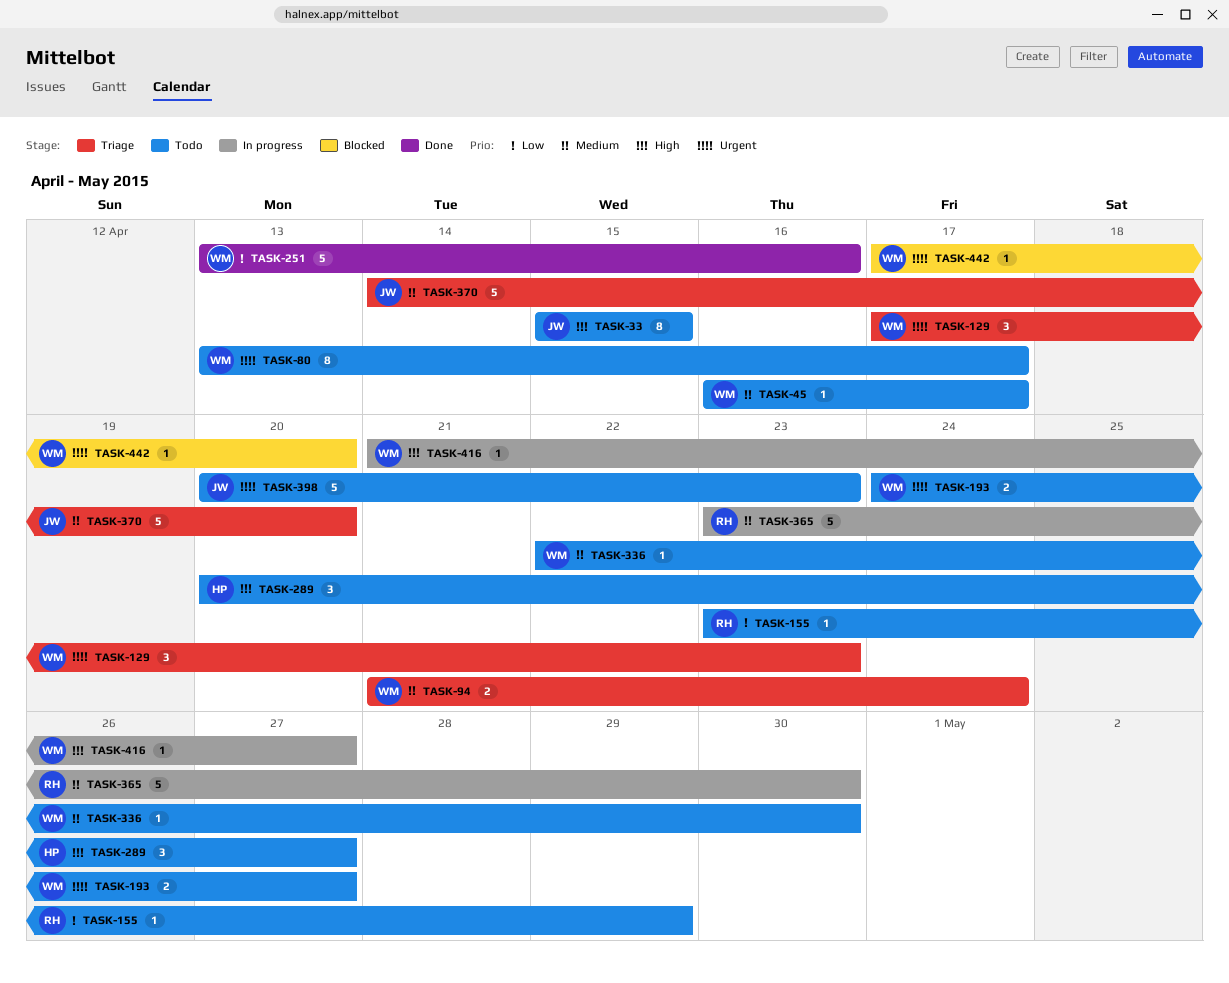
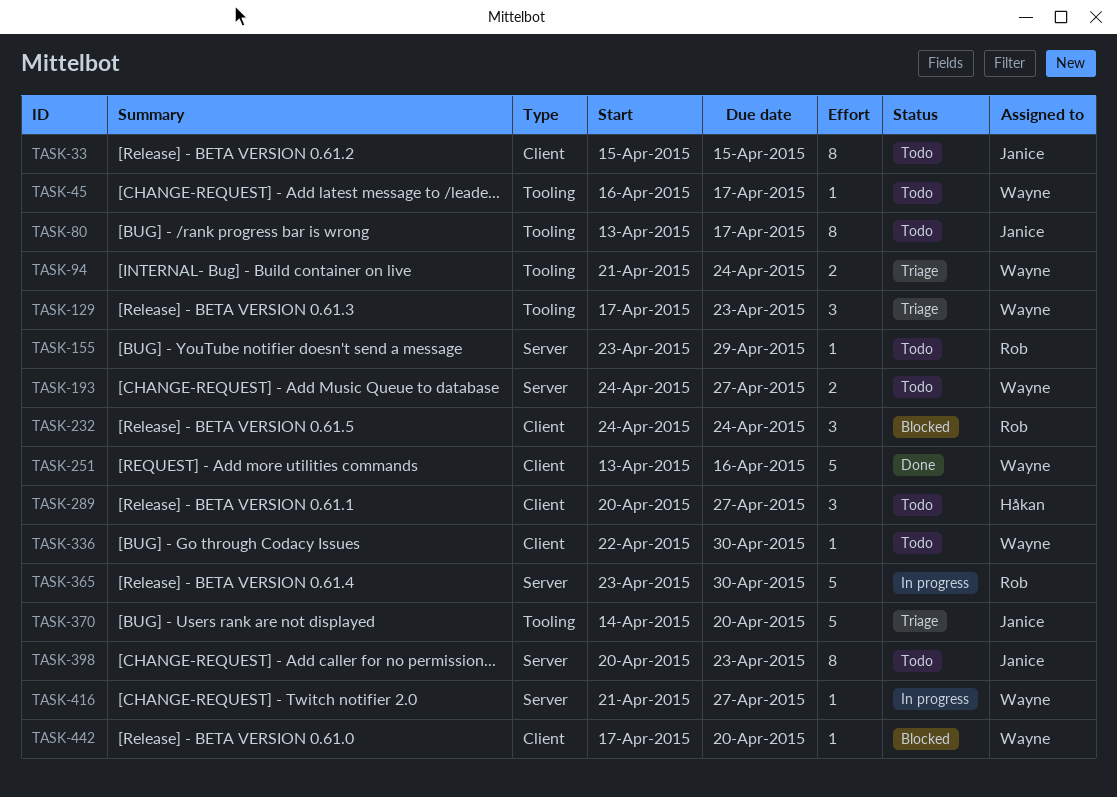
TASK-80, owner: Wayne -> Janice
TASK-232: none -> present
TASK-398, estimate: 5 -> 8

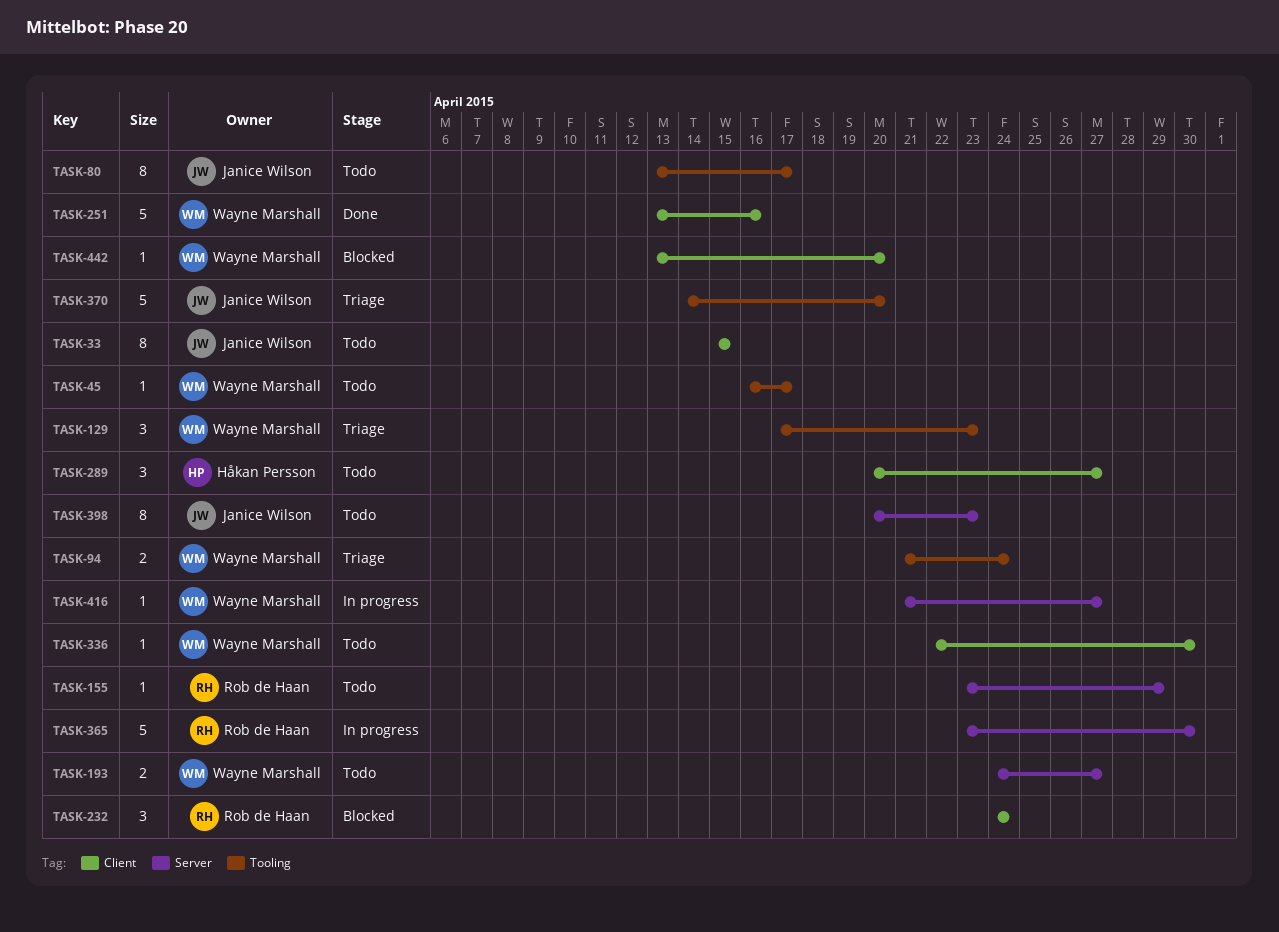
TASK-442, start: Apr 17 -> Apr 13

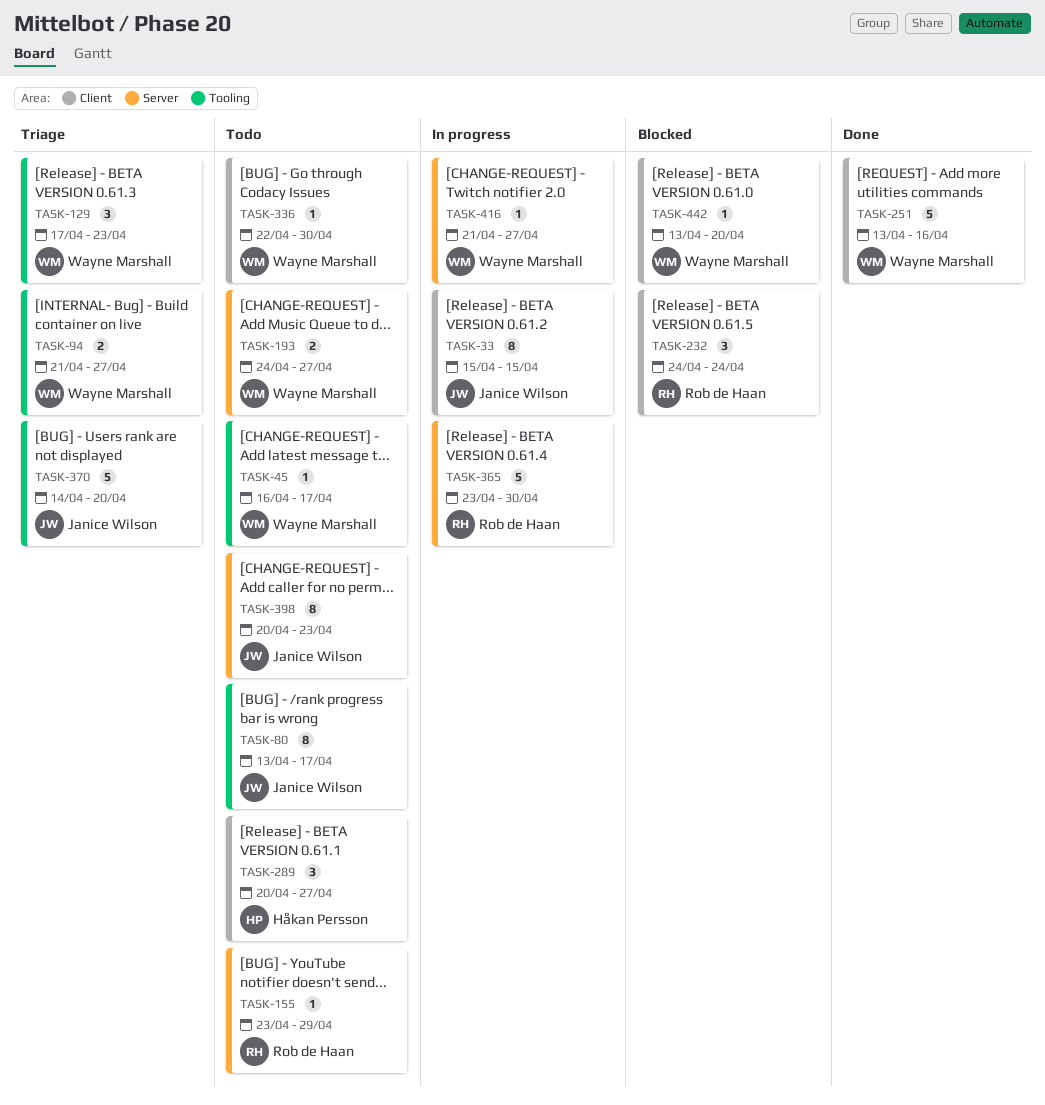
TASK-33, status: Todo -> In progress
TASK-94, due: Apr 24 -> Apr 27

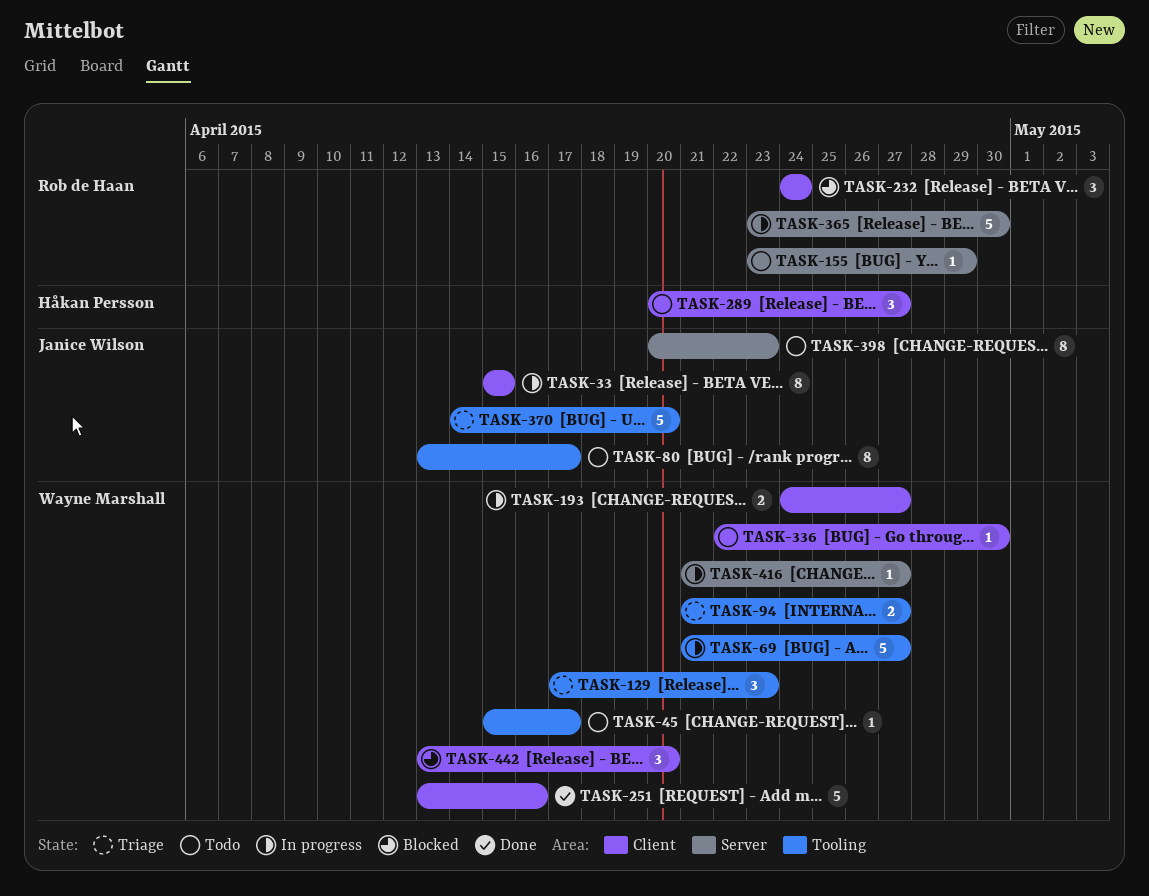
TASK-45, start: Apr 16 -> Apr 15
TASK-69: none -> present
TASK-193, status: Todo -> In progress
TASK-193, label: Server -> Client
TASK-442, estimate: 1 -> 3

